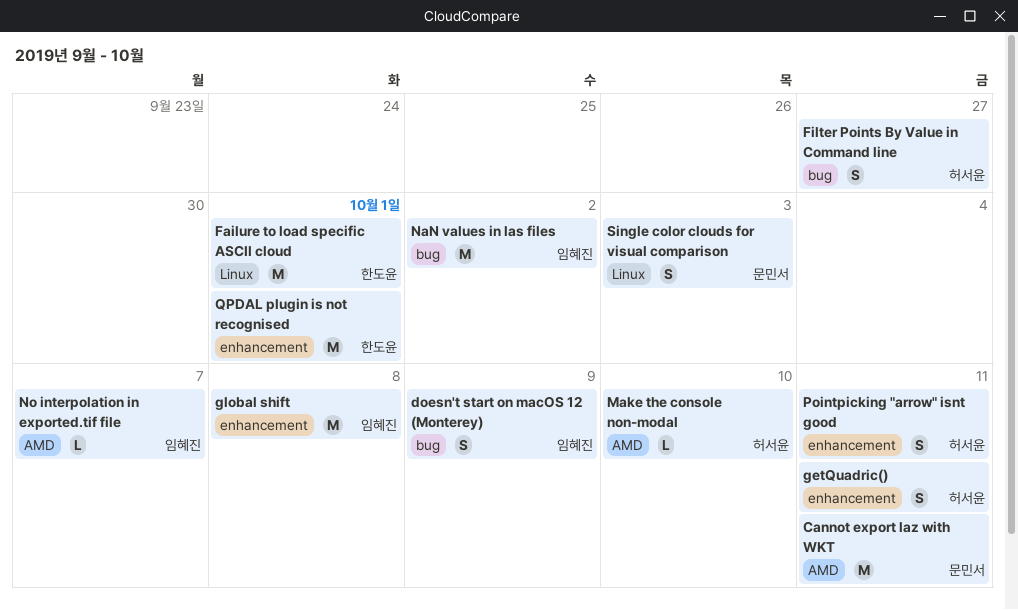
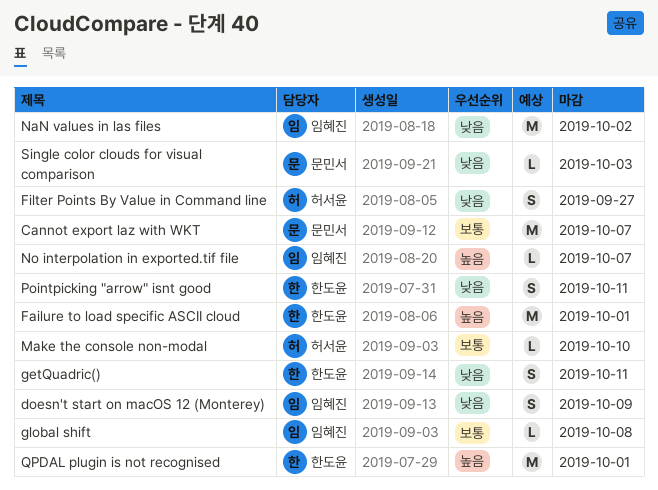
Cannot export laz with WKT, due: Oct 11 -> Oct 7
getQuadric(), owner: 허서윤 -> 한도윤
global shift, estimate: M -> L
Pointpicking "arrow" isnt good, owner: 허서윤 -> 한도윤
Single color clouds for visual comparison, estimate: S -> L

